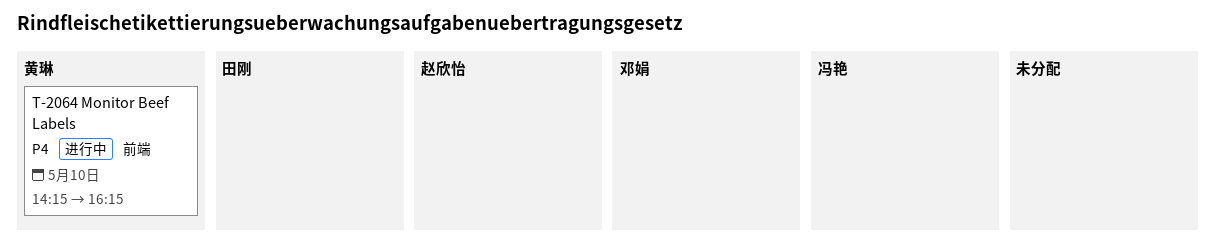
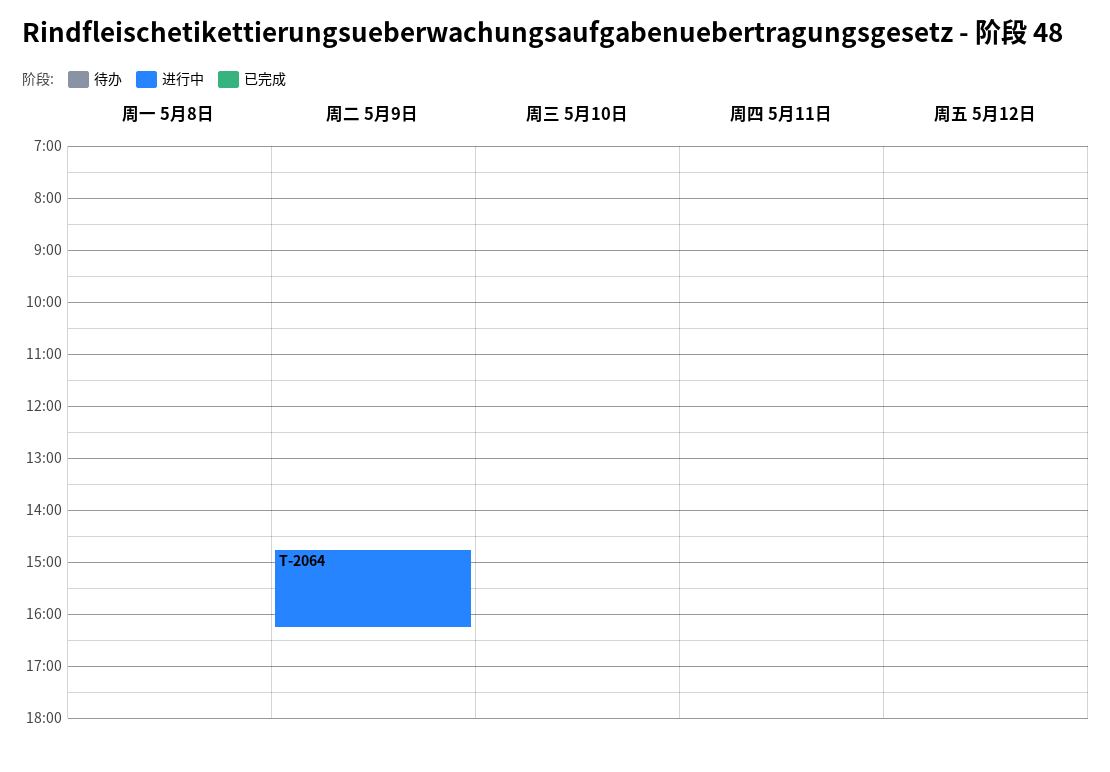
T-2064, day: May 10 -> May 9
T-2064, begins: 14:15 -> 14:45

